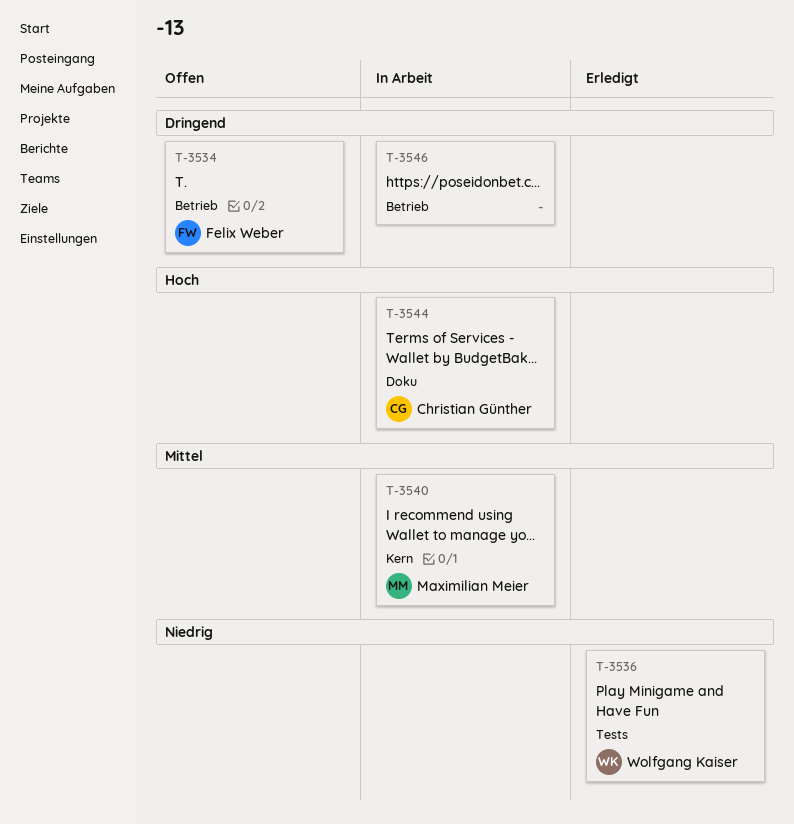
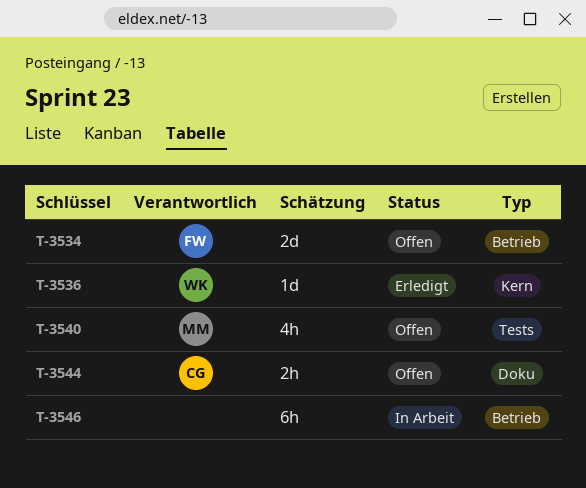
T-3536, label: Tests -> Kern
T-3540, status: In Arbeit -> Offen
T-3540, label: Kern -> Tests
T-3544, status: In Arbeit -> Offen

